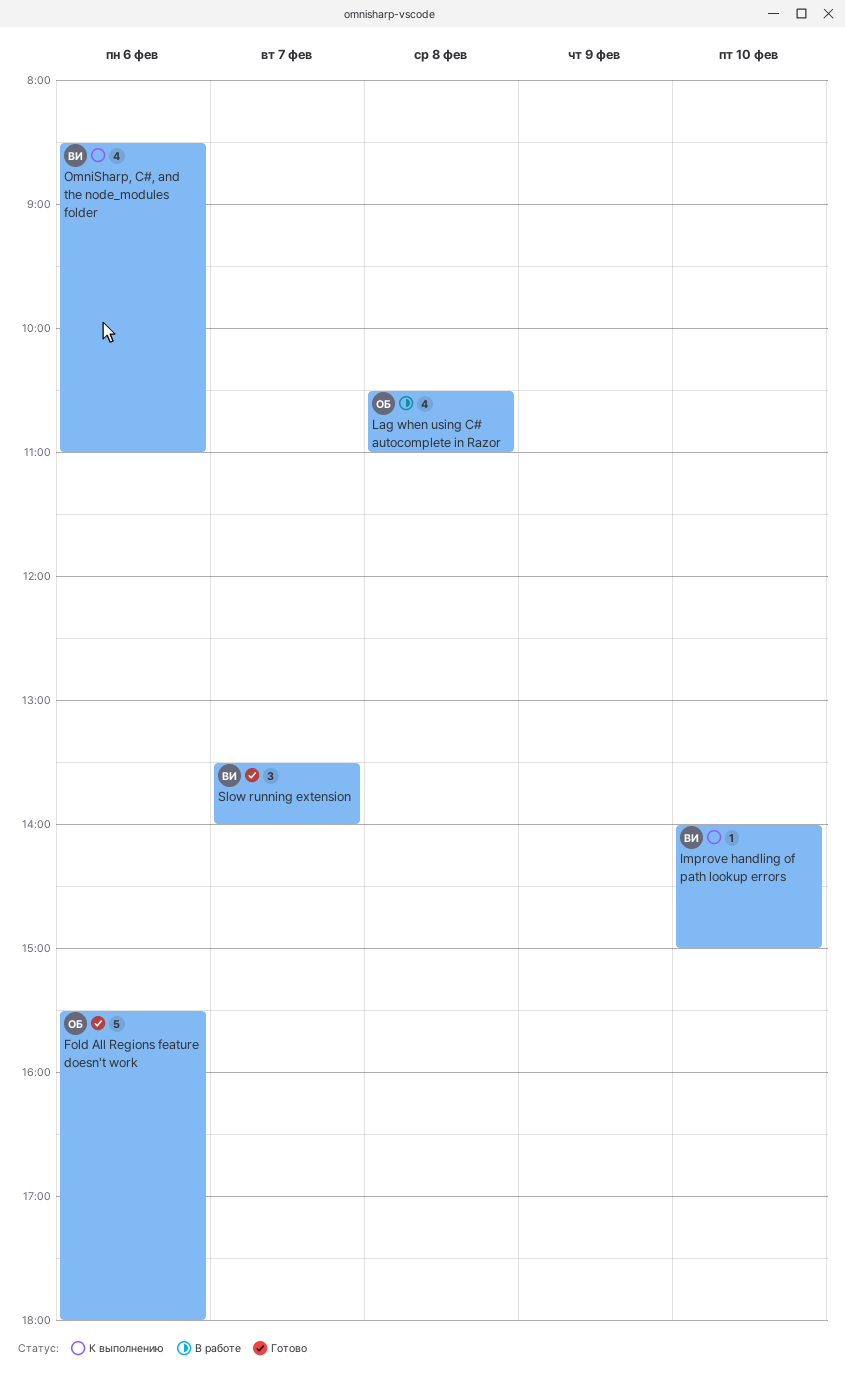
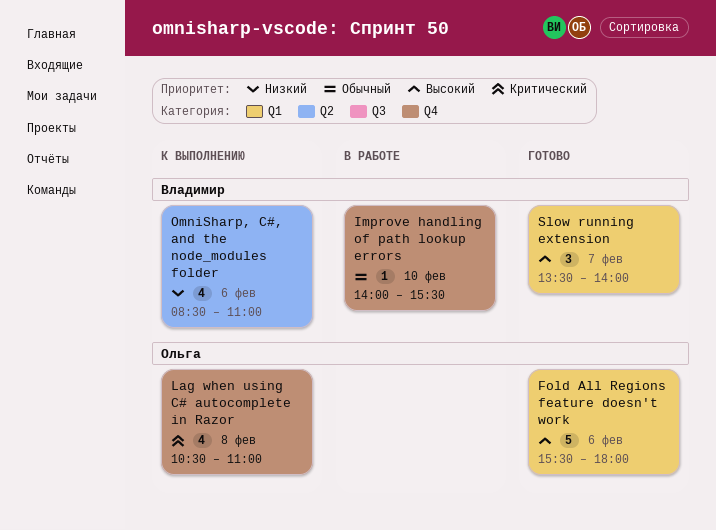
Improve handling of path lookup errors, status: К выполнению -> В работе
Improve handling of path lookup errors, ends: 15:00 -> 15:30
Lag when using C# autocomplete in Razor, status: В работе -> К выполнению

